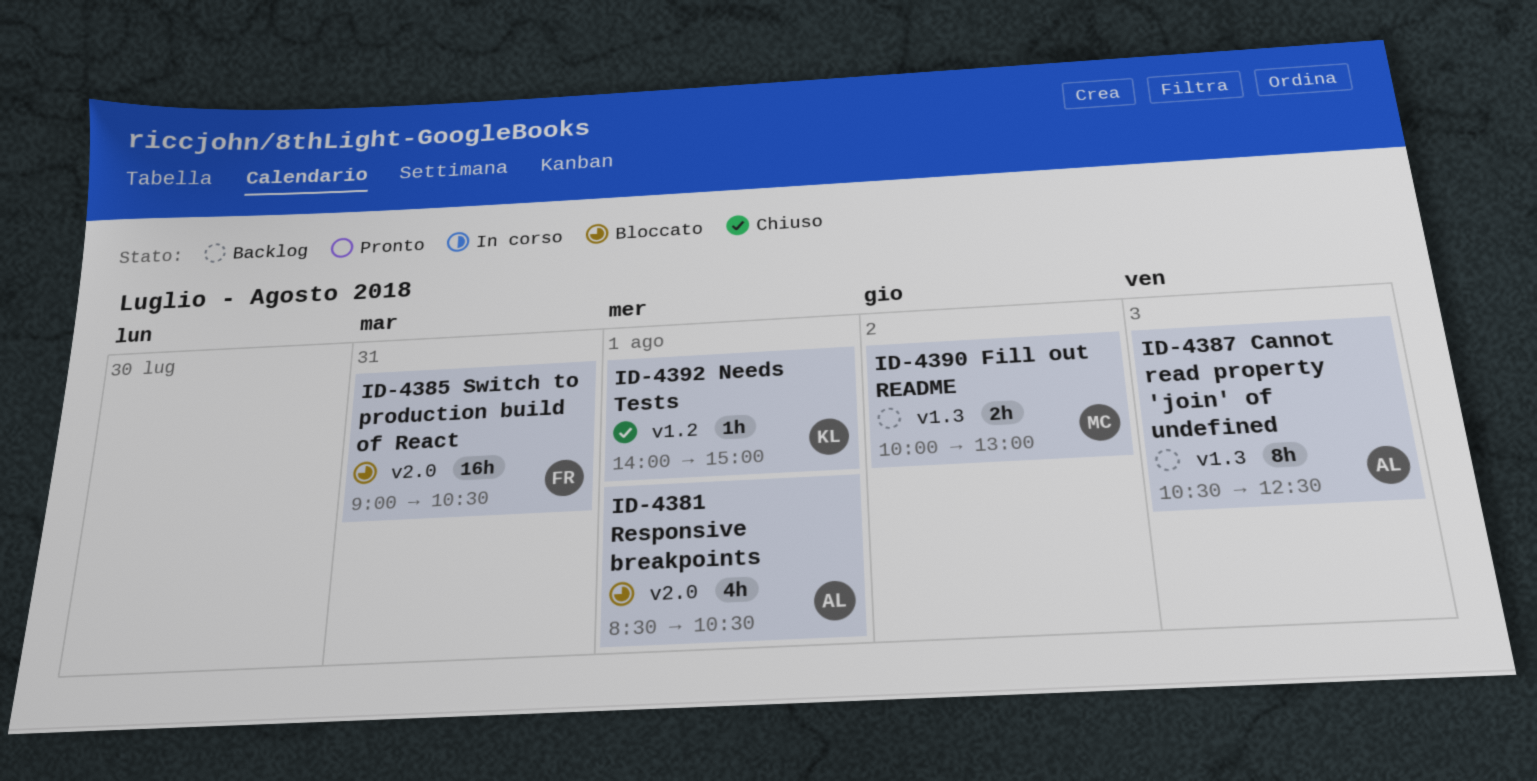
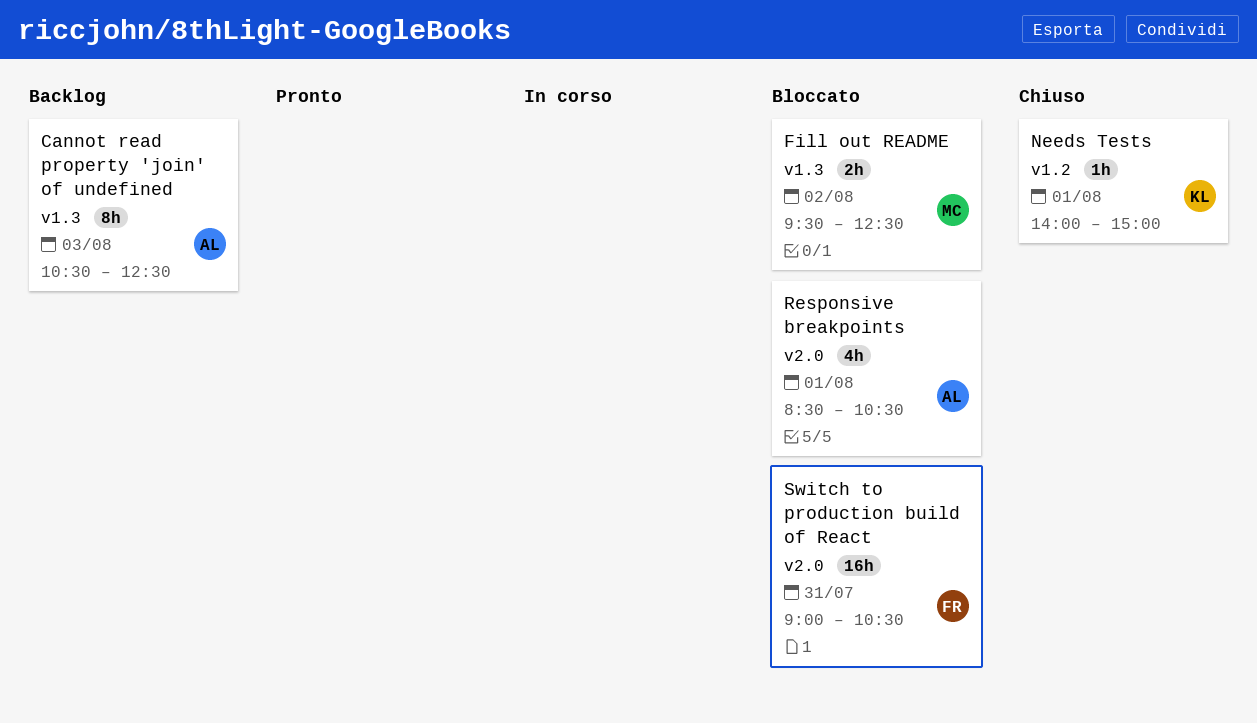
Fill out README, status: Backlog -> Bloccato
Fill out README, begins: 10:00 -> 09:30
Fill out README, ends: 13:00 -> 12:30

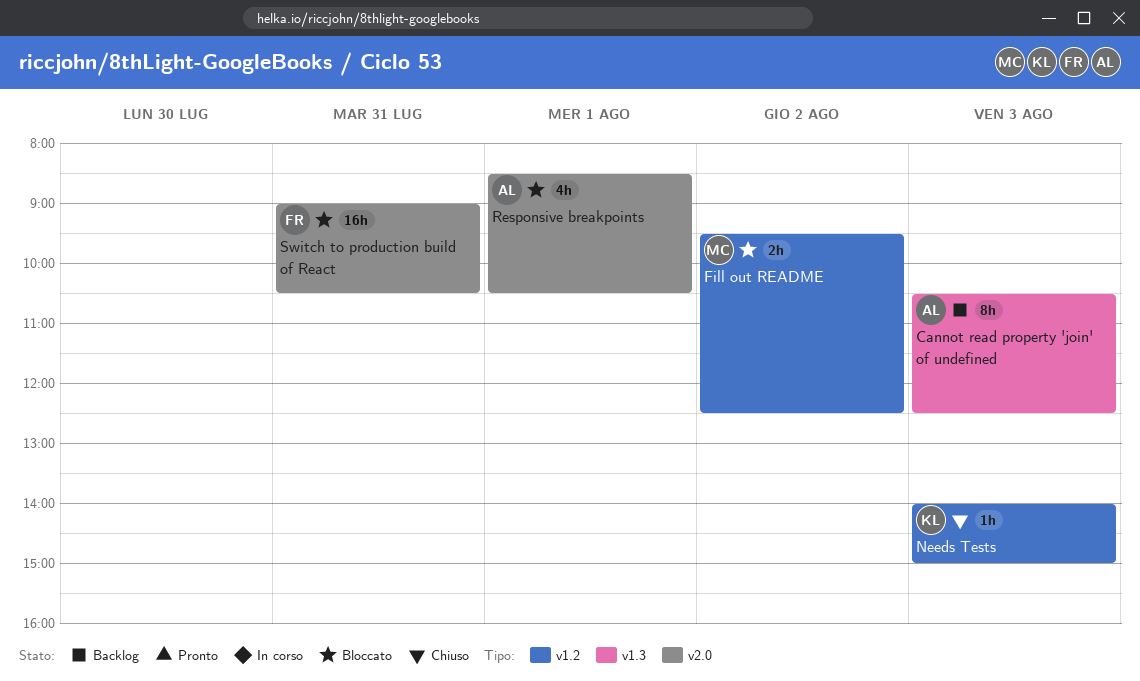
Fill out README, label: v1.3 -> v1.2
Needs Tests, day: Aug 1 -> Aug 3

